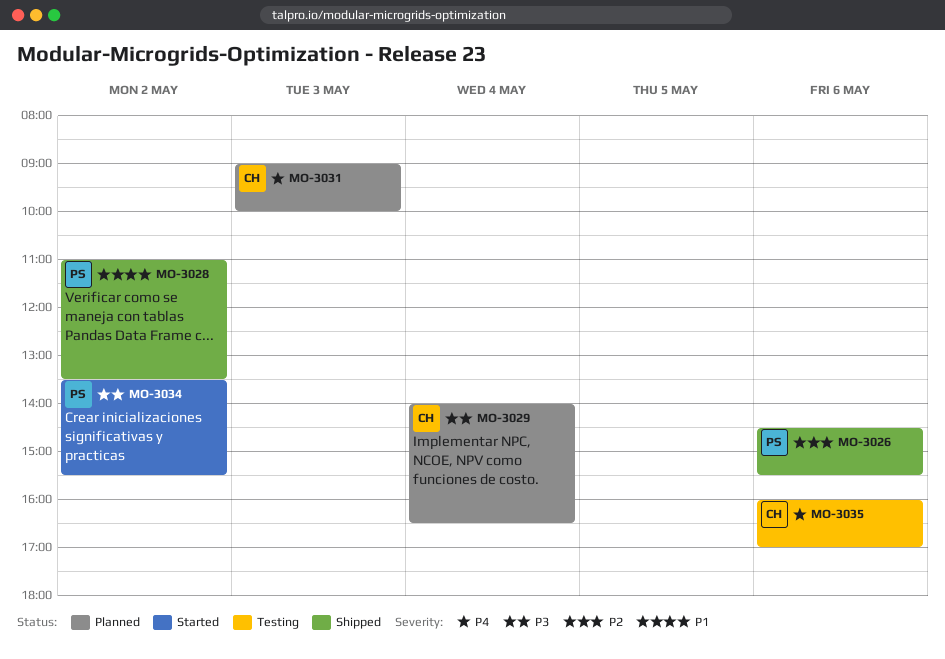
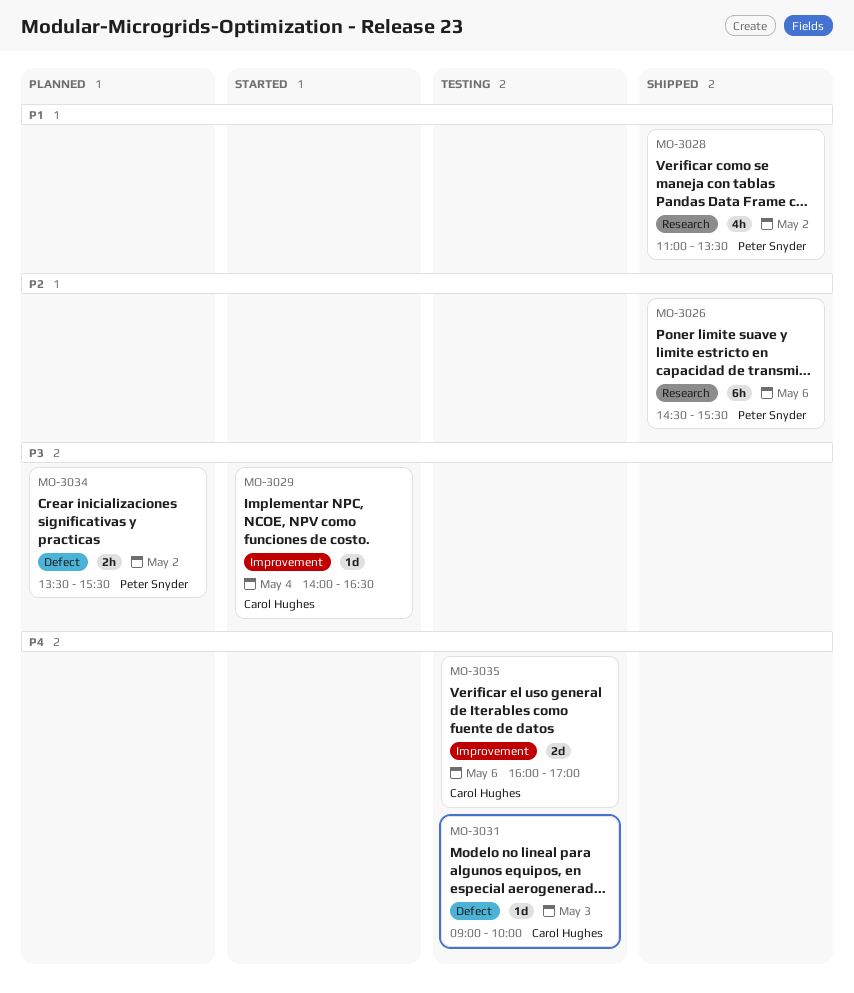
MO-3029, status: Planned -> Started
MO-3031, status: Planned -> Testing
MO-3034, status: Started -> Planned

